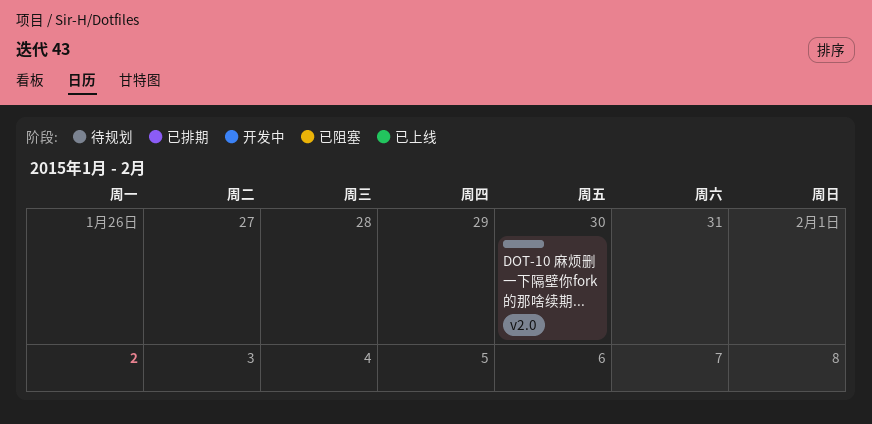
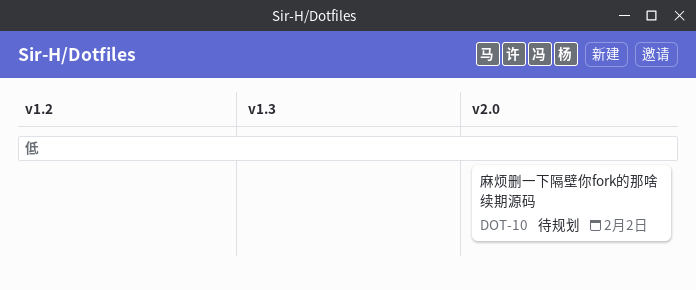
DOT-10, due: Jan 30 -> Feb 2

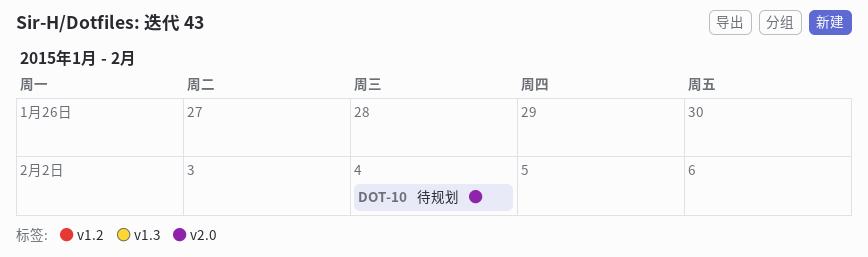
DOT-10, due: Feb 2 -> Feb 4

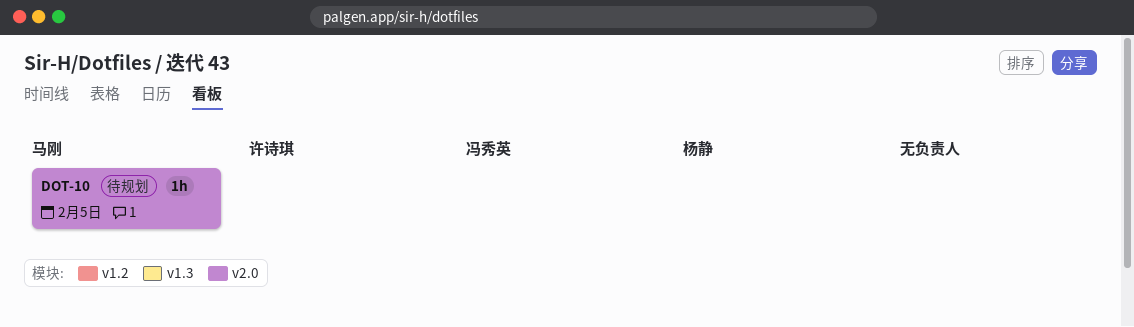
DOT-10, due: Feb 4 -> Feb 5

